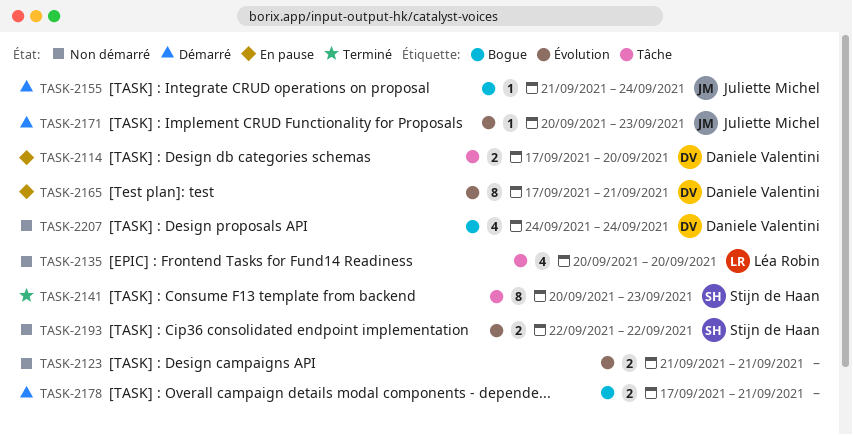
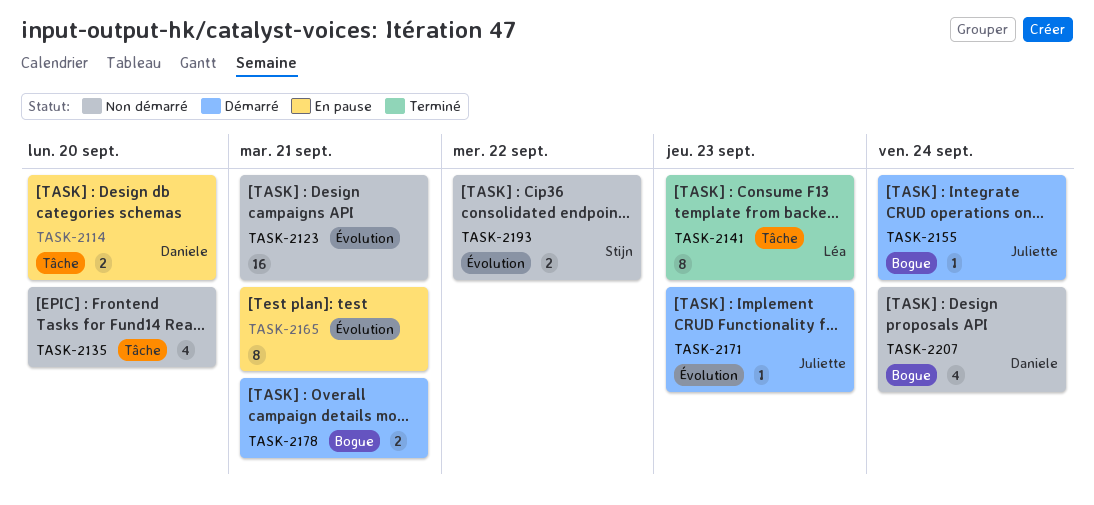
TASK-2123, estimate: 2 -> 16
TASK-2135, owner: Léa Robin -> none
TASK-2141, owner: Stijn de Haan -> Léa Robin
TASK-2165, owner: Daniele Valentini -> none

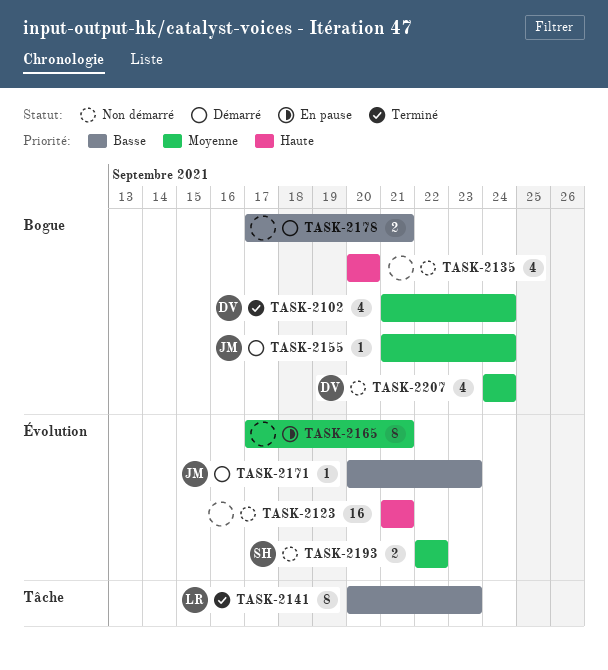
TASK-2102: none -> present
TASK-2114: present -> none
TASK-2135, label: Tâche -> Bogue

